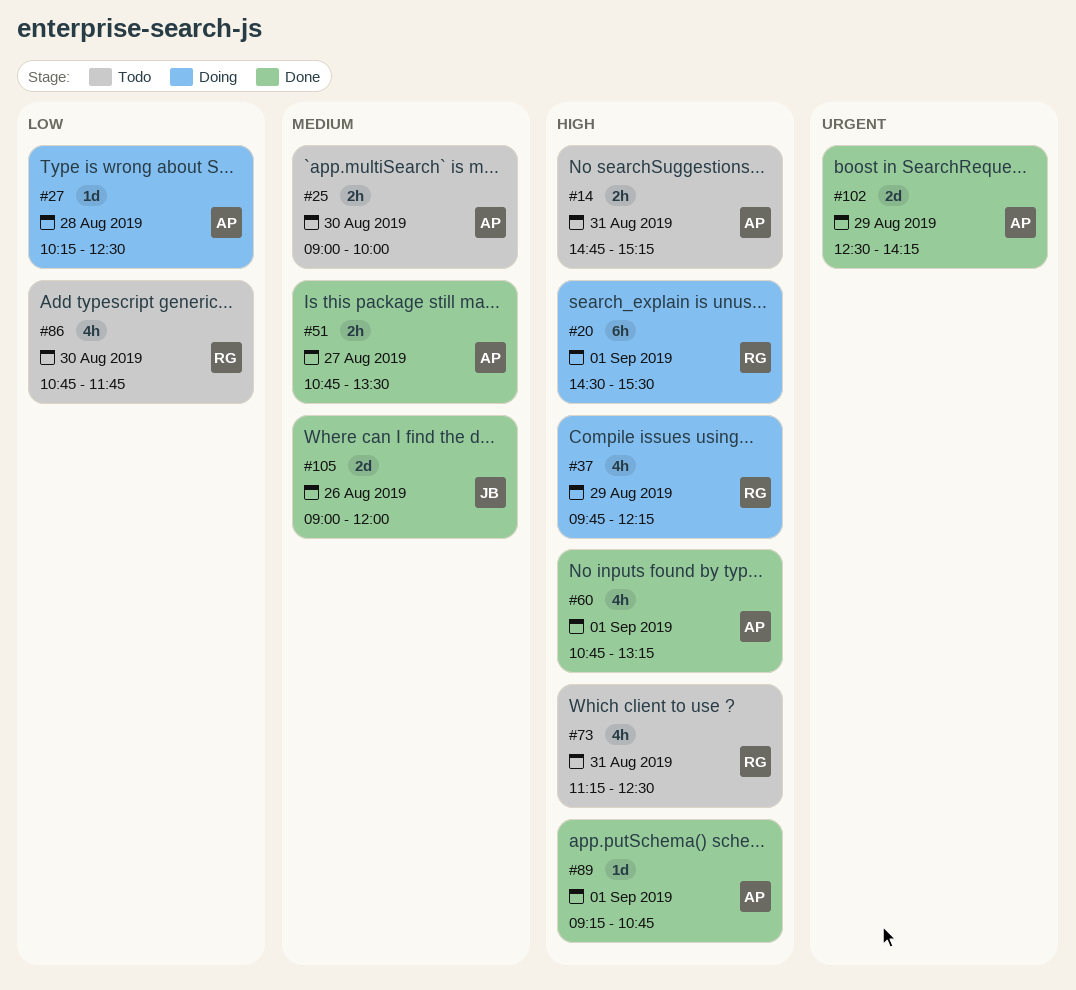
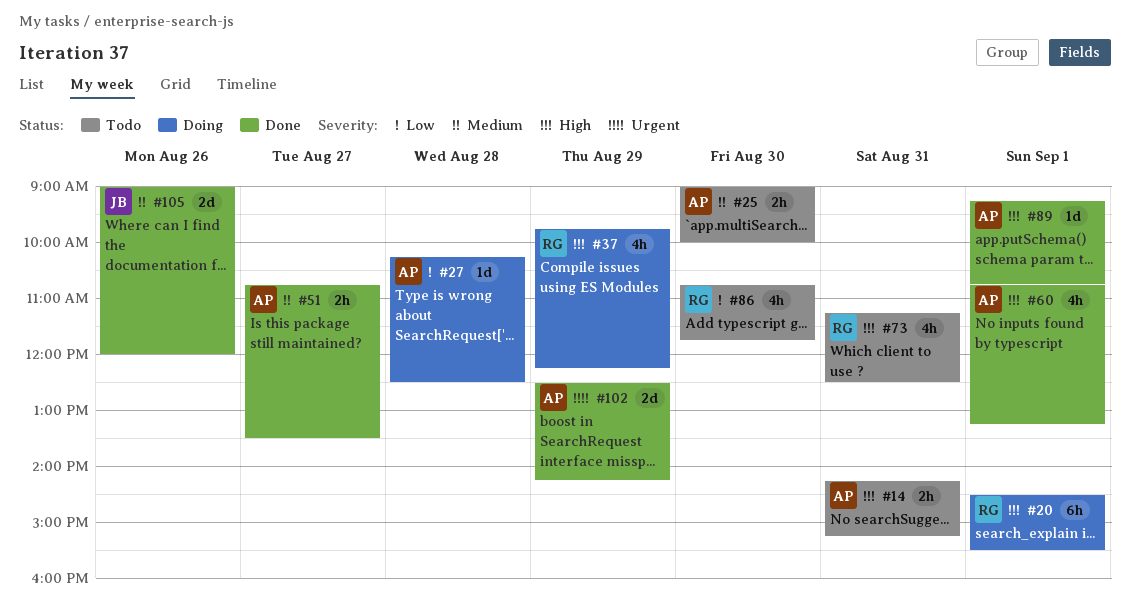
#14, begins: 14:45 -> 14:15

